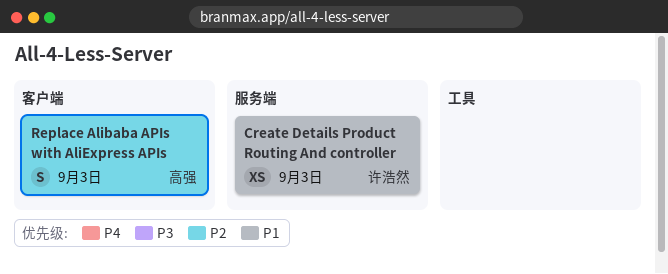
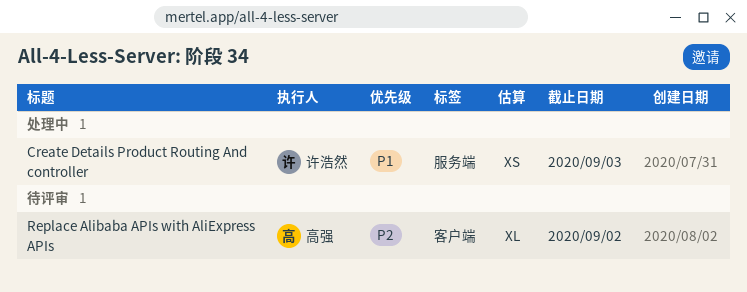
Replace Alibaba APIs with AliExpress APIs, estimate: S -> XL
Replace Alibaba APIs with AliExpress APIs, due: Sep 3 -> Sep 2

